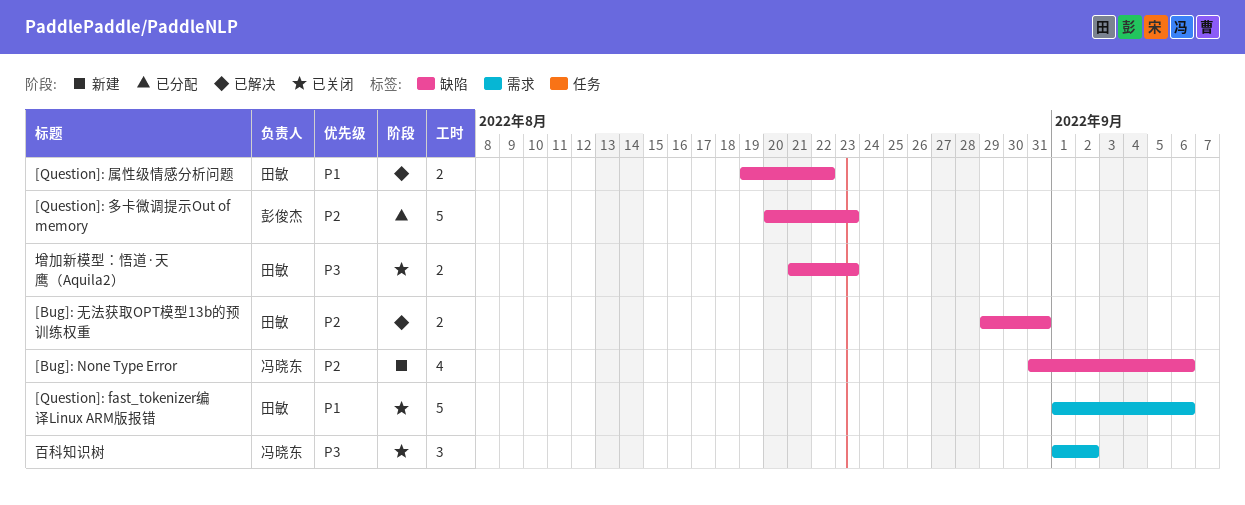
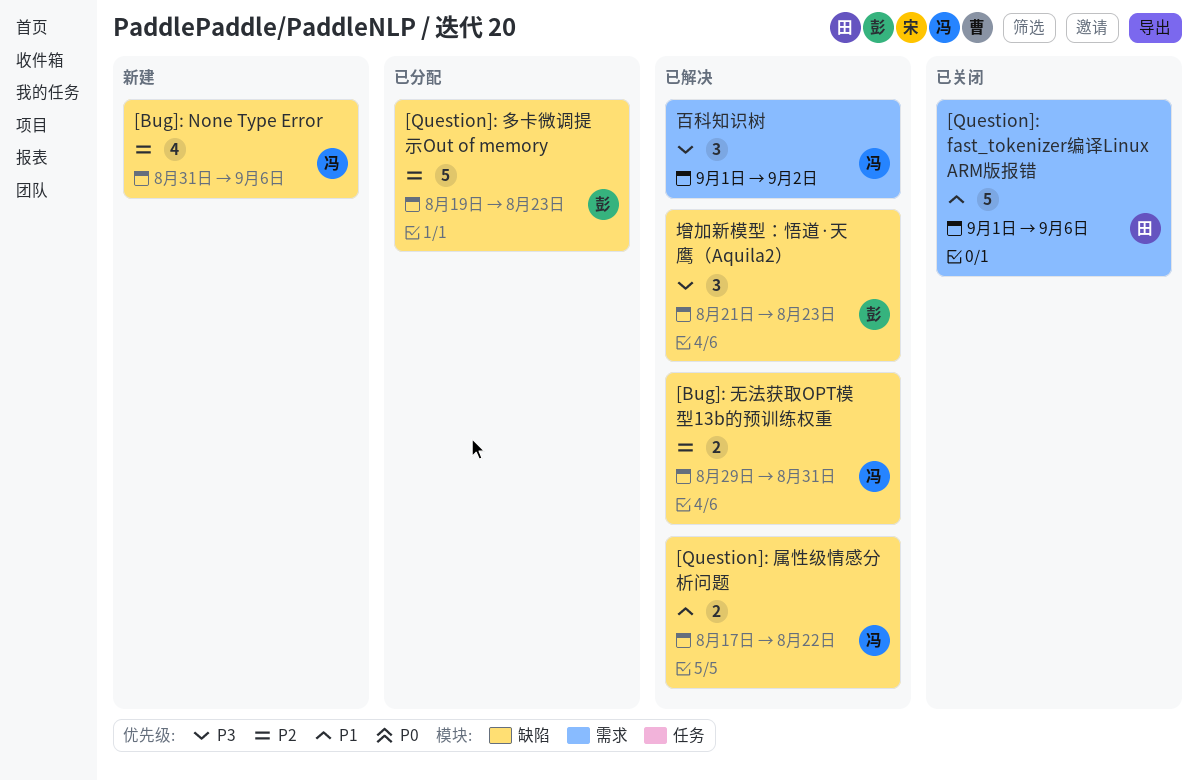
[Bug]: 无法获取OPT模型13b的预训练权重, owner: 田敏 -> 冯晓东
[Question]: 多卡微调提示Out of memory, start: Aug 20 -> Aug 19
[Question]: 属性级情感分析问题, owner: 田敏 -> 冯晓东
[Question]: 属性级情感分析问题, start: Aug 19 -> Aug 17
增加新模型：悟道·天鹰（Aquila2）, status: 已关闭 -> 已解决
增加新模型：悟道·天鹰（Aquila2）, owner: 田敏 -> 彭俊杰
增加新模型：悟道·天鹰（Aquila2）, estimate: 2 -> 3
百科知识树, status: 已关闭 -> 已解决

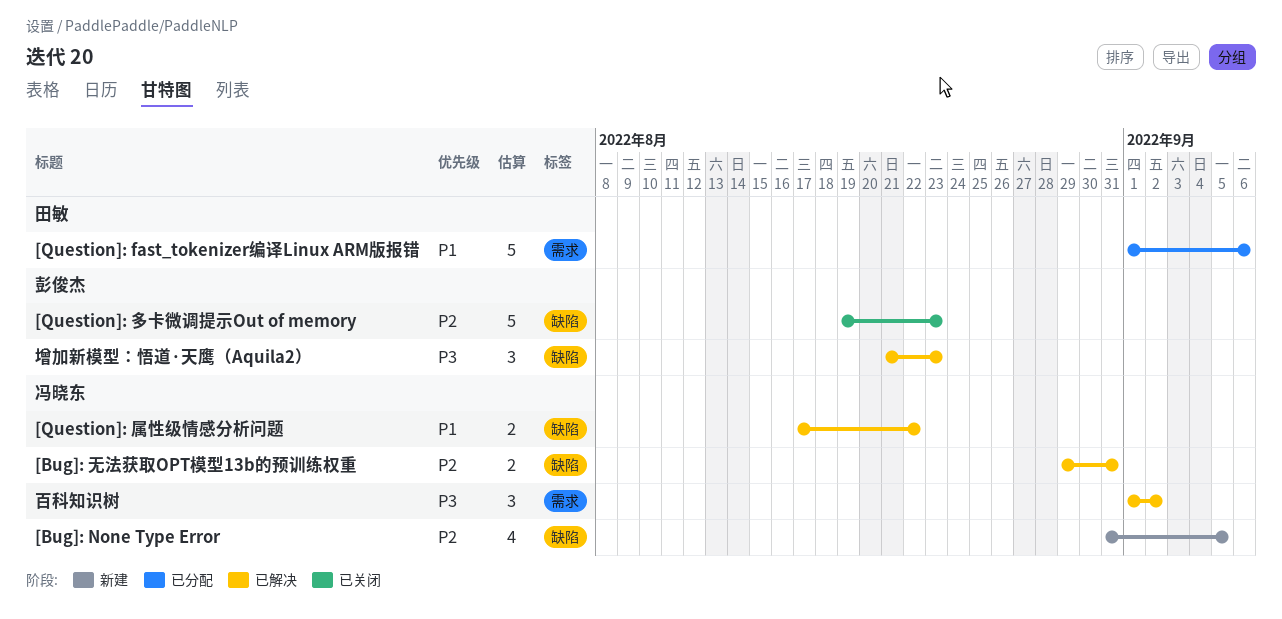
[Bug]: None Type Error, due: Sep 6 -> Sep 5
[Question]: fast_tokenizer编译Linux ARM版报错, status: 已关闭 -> 已分配
[Question]: 多卡微调提示Out of memory, status: 已分配 -> 已关闭

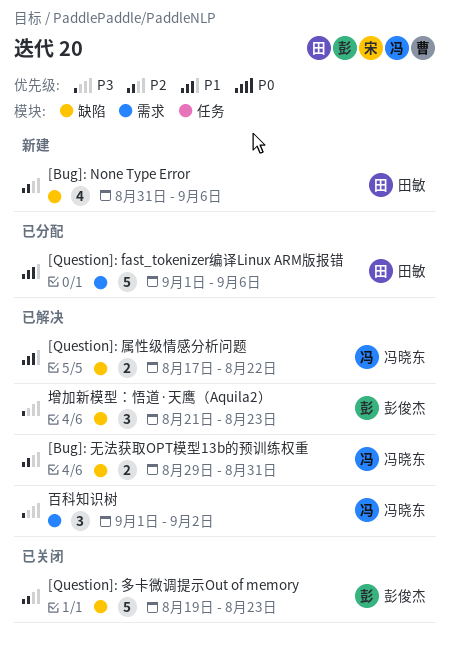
[Bug]: None Type Error, owner: 冯晓东 -> 田敏
[Bug]: None Type Error, due: Sep 5 -> Sep 6

